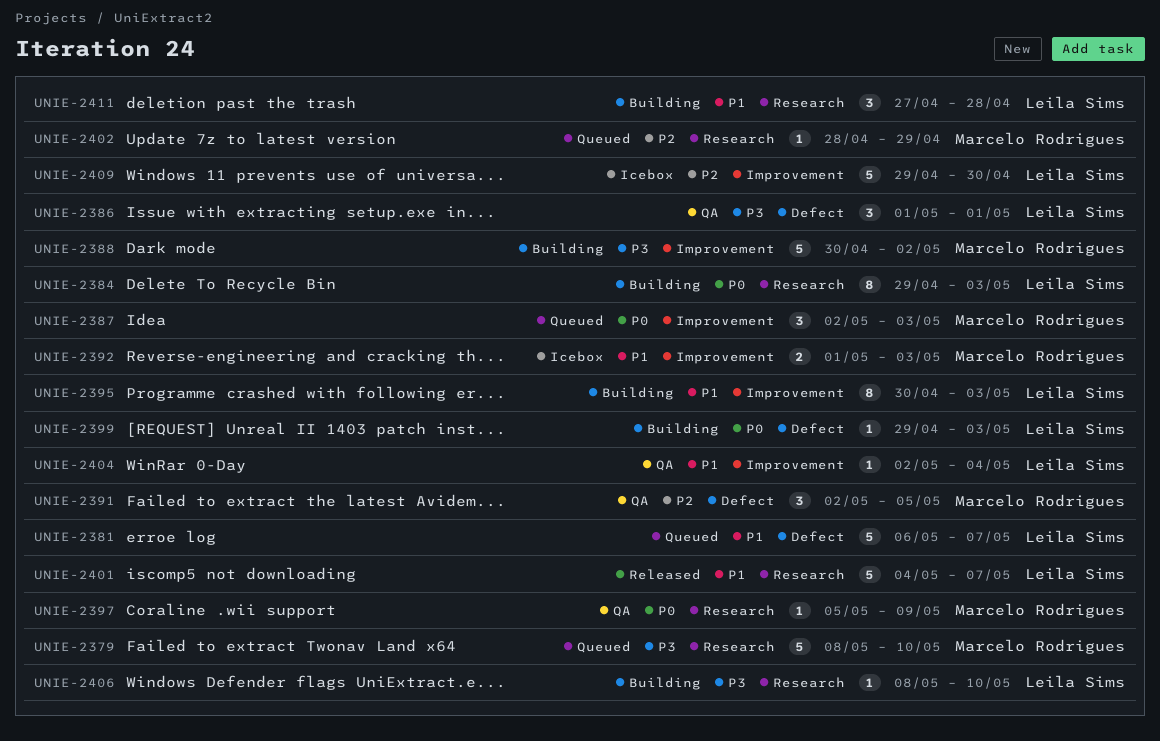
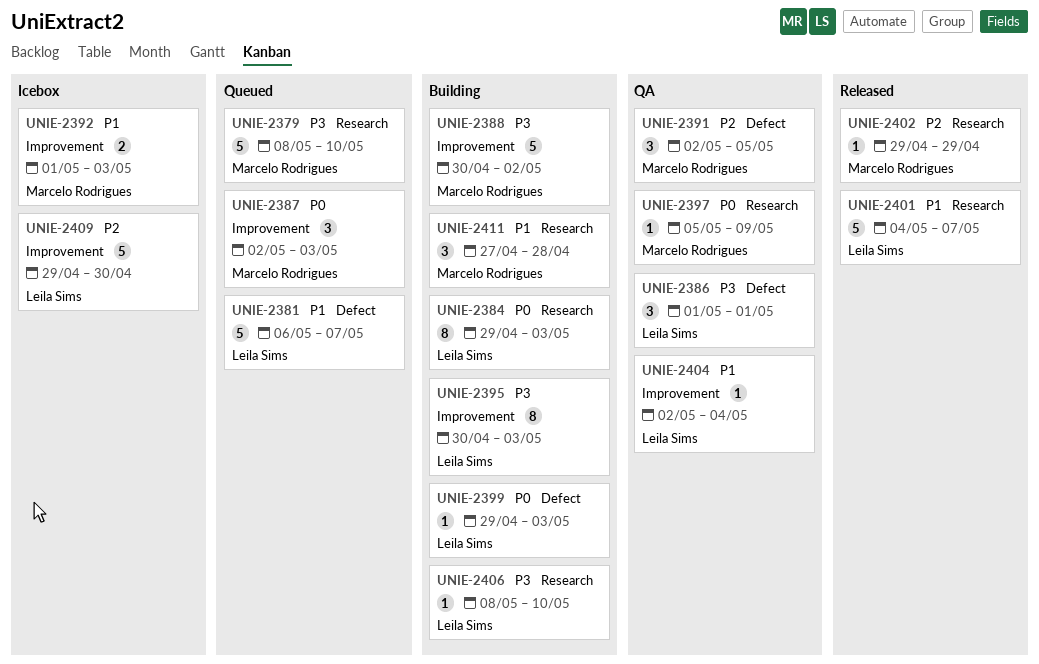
UNIE-2395, priority: P1 -> P3
UNIE-2402, status: Queued -> Released
UNIE-2402, start: Apr 28 -> Apr 29
UNIE-2411, owner: Leila Sims -> Marcelo Rodrigues

